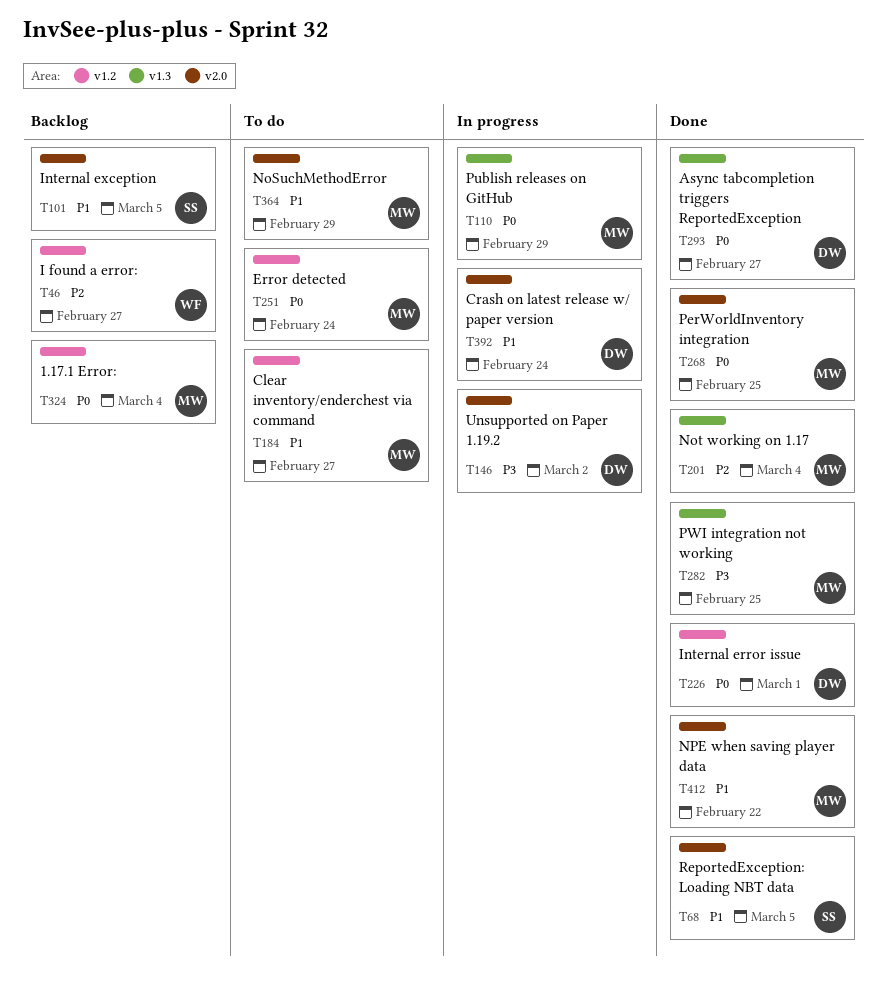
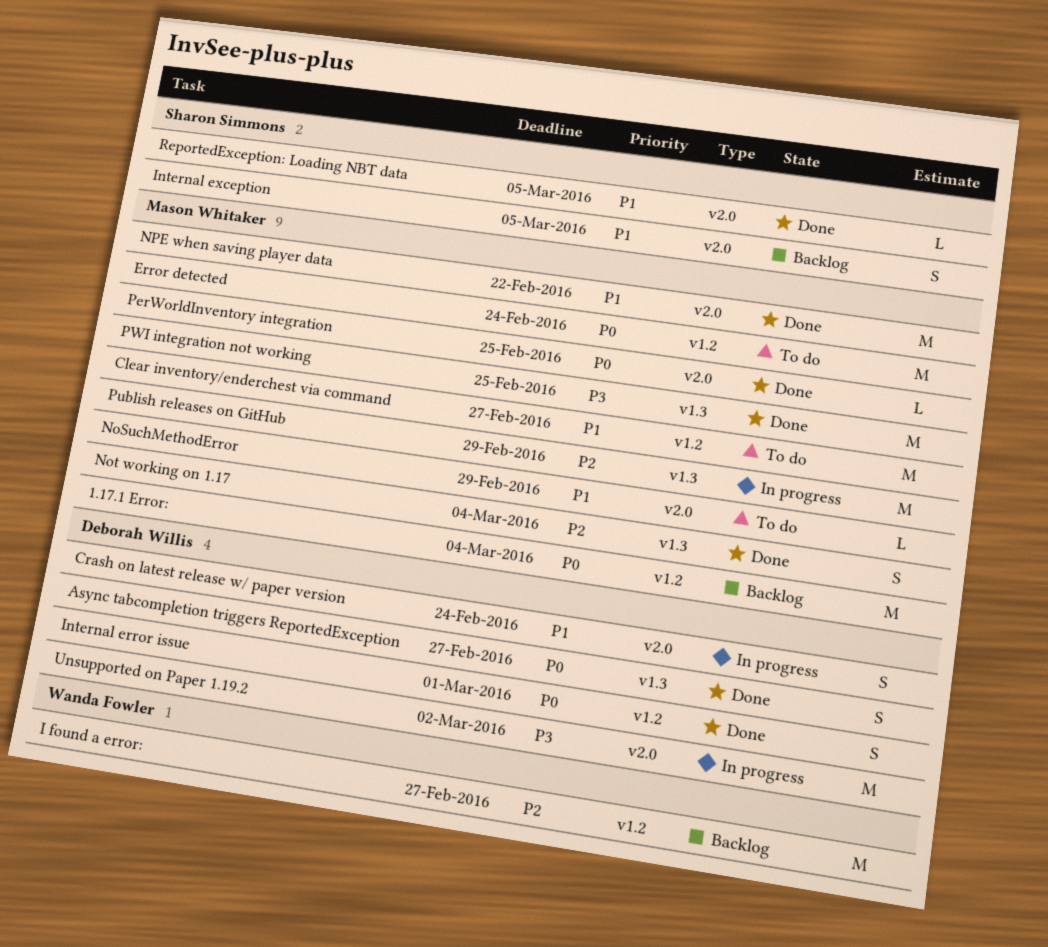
Publish releases on GitHub, priority: P0 -> P2

